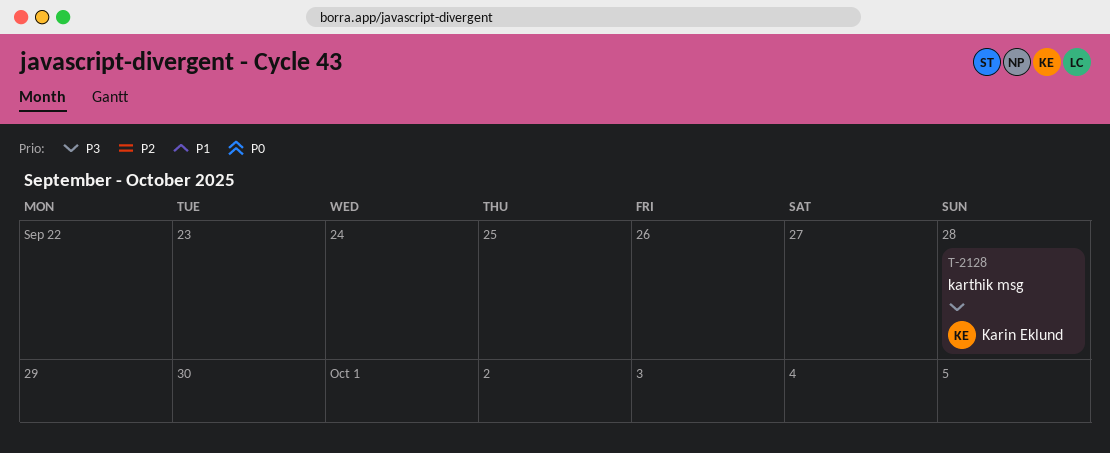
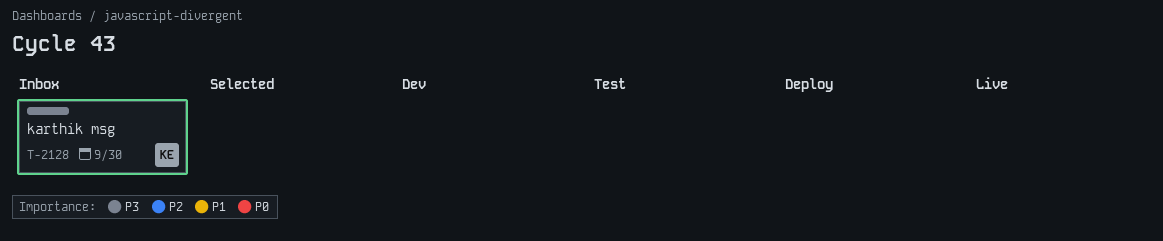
T-2128, due: Sep 28 -> Sep 30

